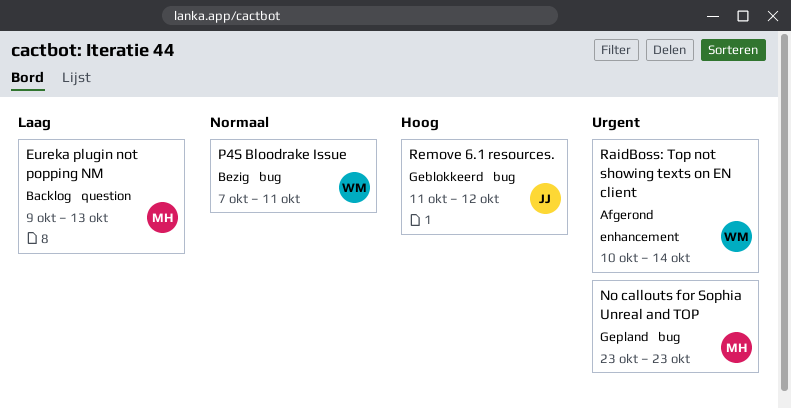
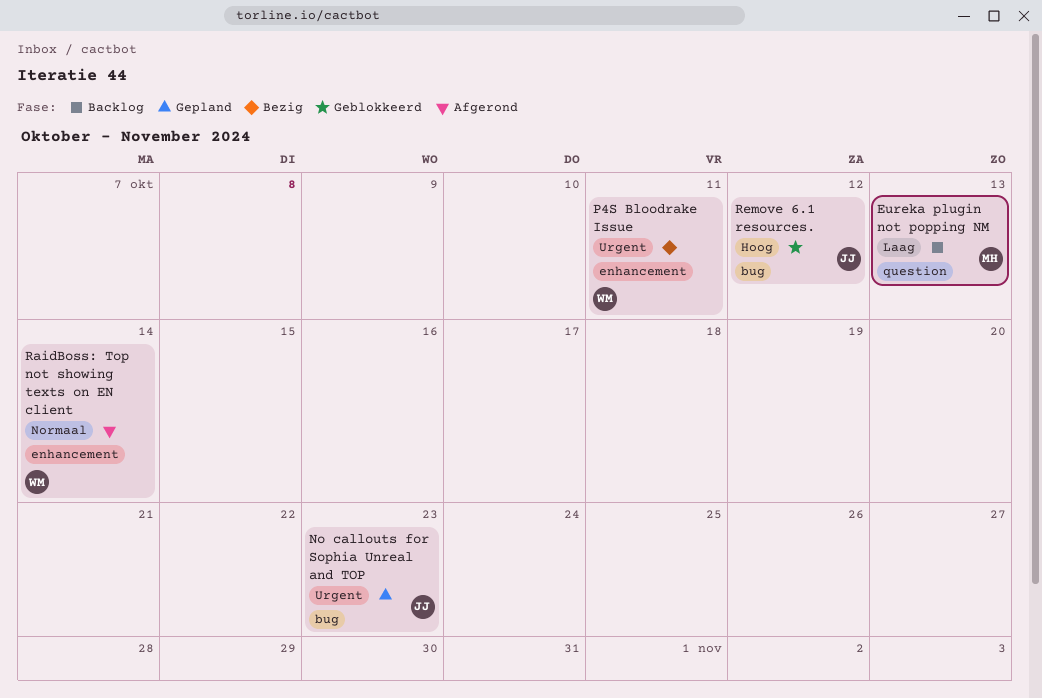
No callouts for Sophia Unreal and TOP, owner: MH -> JJ
P4S Bloodrake Issue, priority: Normaal -> Urgent
P4S Bloodrake Issue, label: bug -> enhancement
RaidBoss: Top not showing texts on EN client, priority: Urgent -> Normaal

